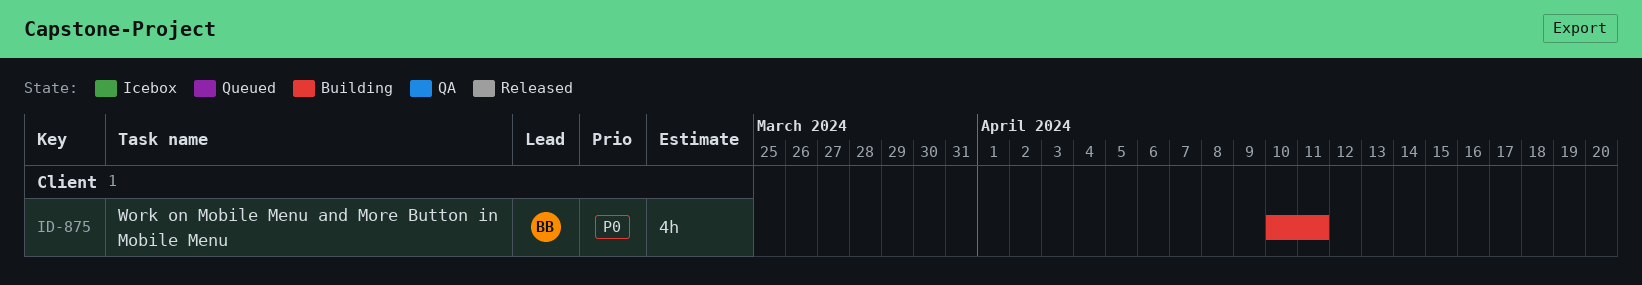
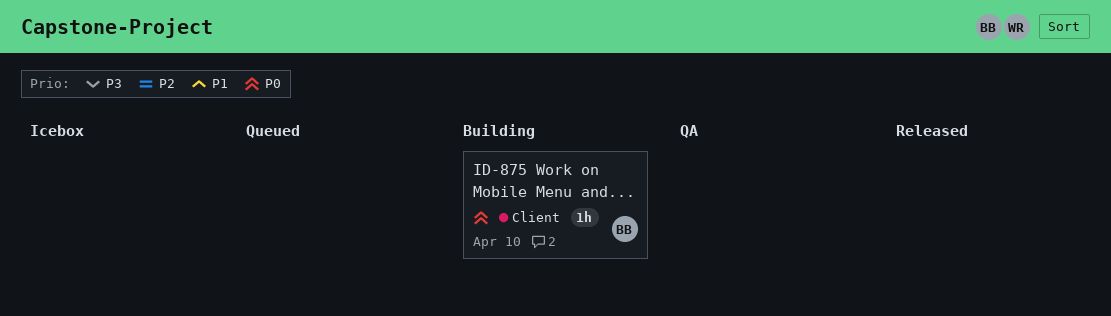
ID-875, estimate: 4h -> 1h
ID-875, due: Apr 11 -> Apr 10

